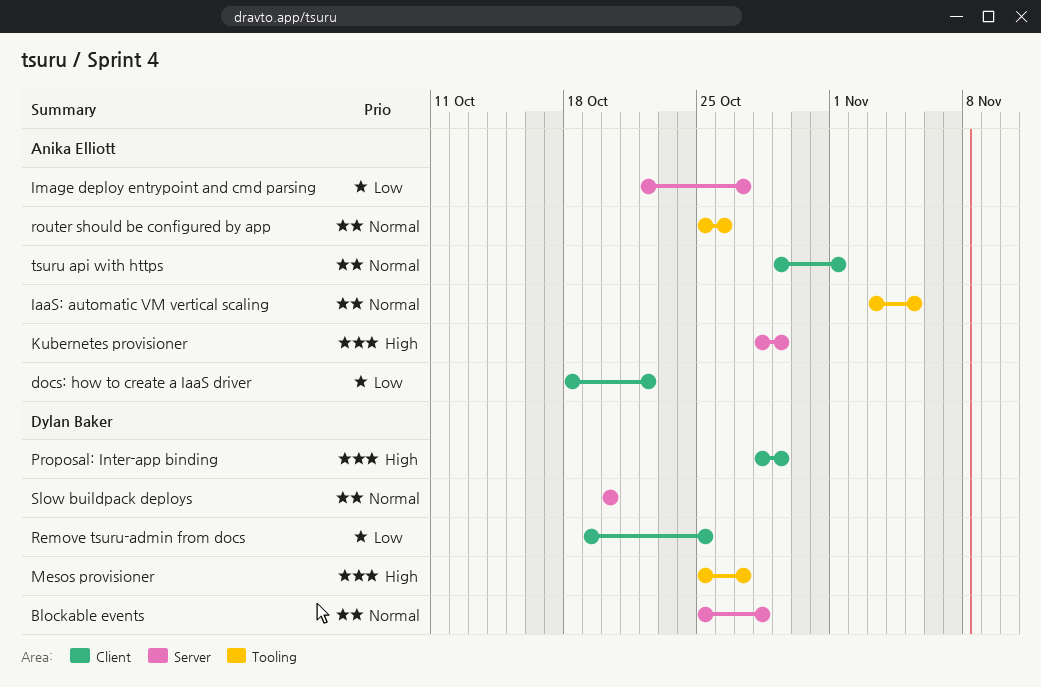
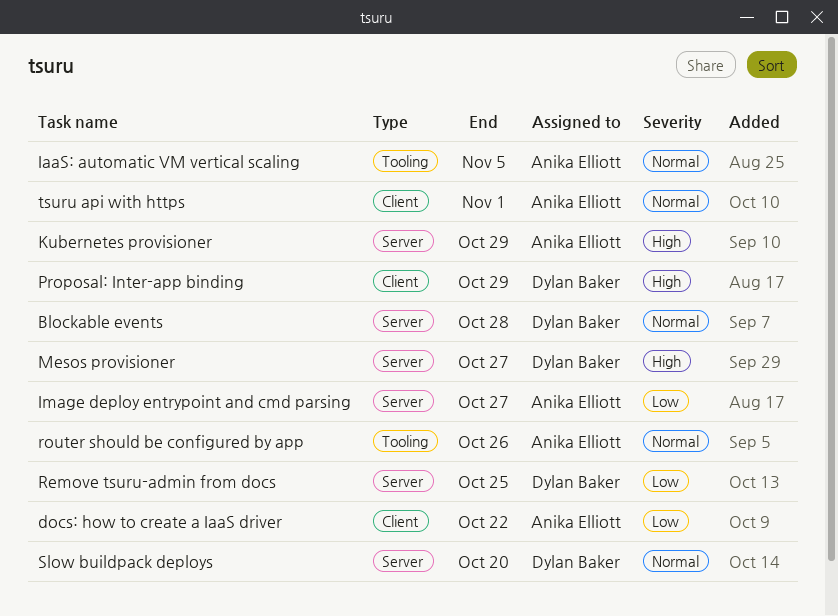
Mesos provisioner, label: Tooling -> Server
Remove tsuru-admin from docs, label: Client -> Server

